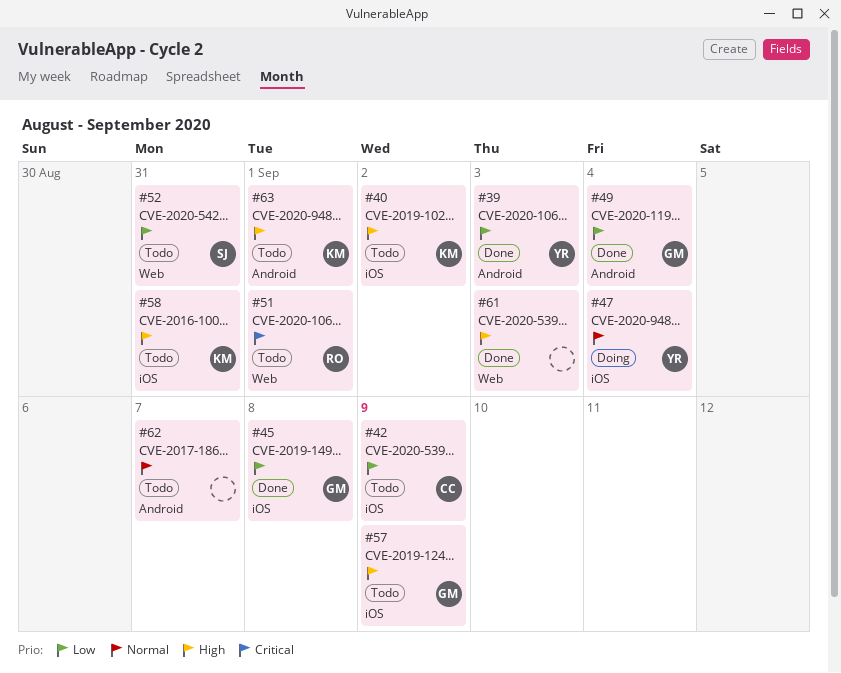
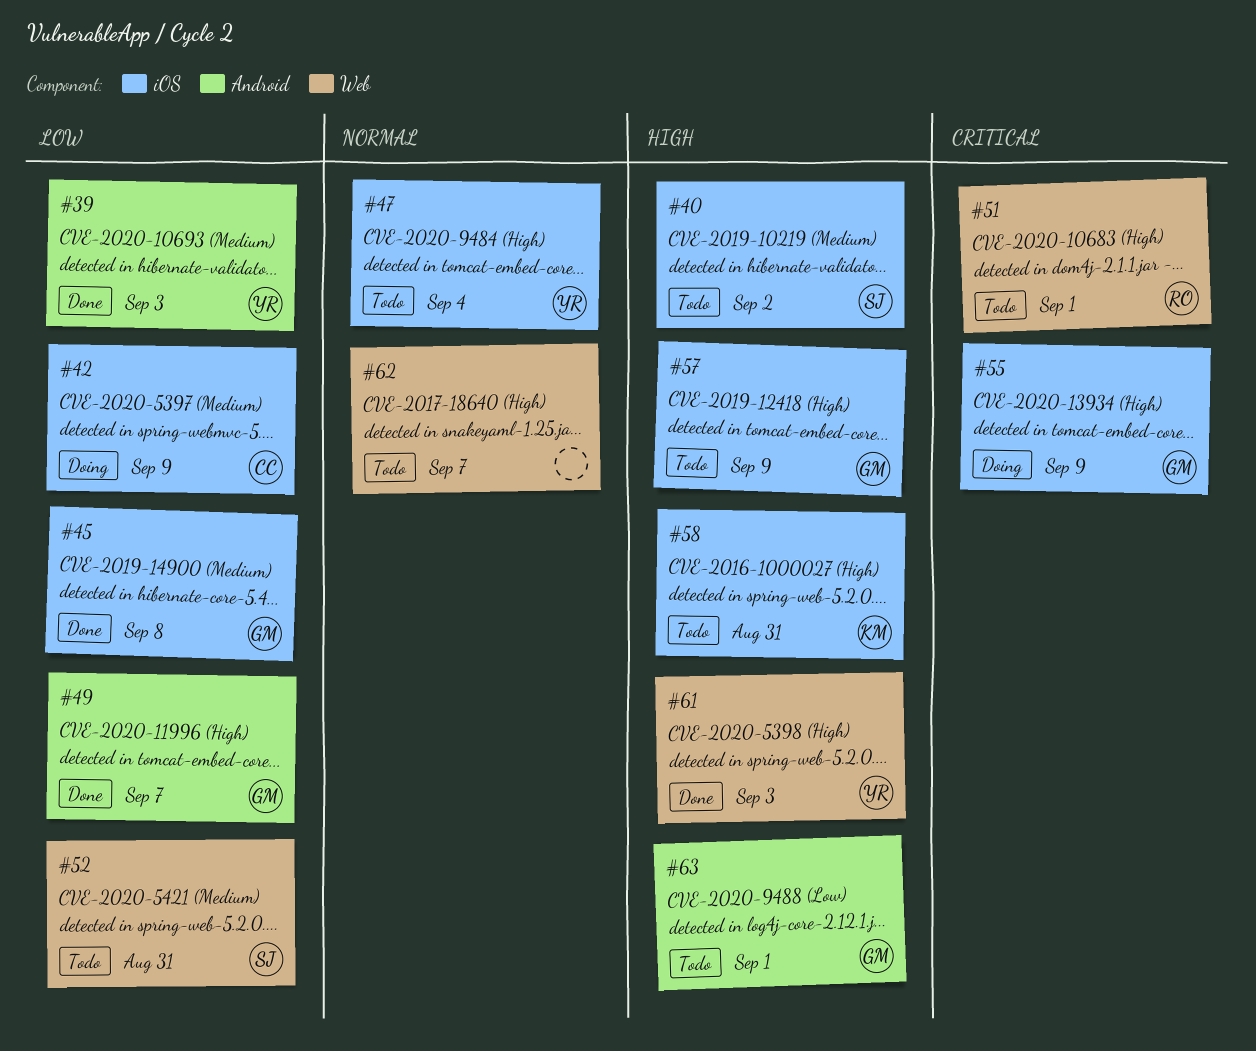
#40, owner: KM -> SJ
#42, status: Todo -> Doing
#47, status: Doing -> Todo
#49, due: Sep 4 -> Sep 7
#55: none -> present
#61, owner: none -> YR
#62, label: Android -> Web
#63, owner: KM -> GM

